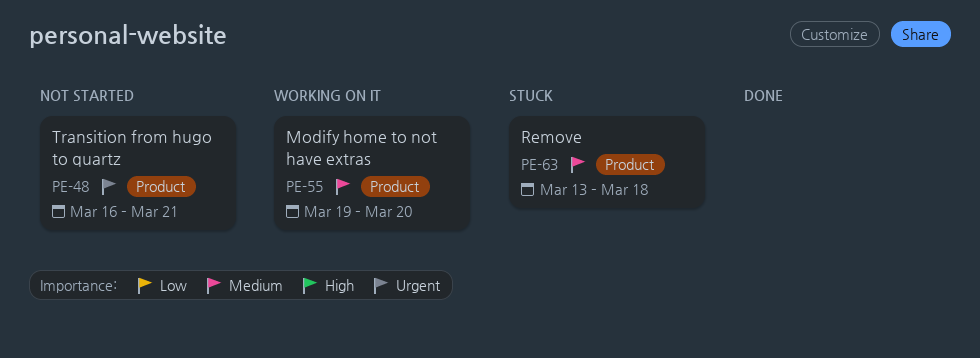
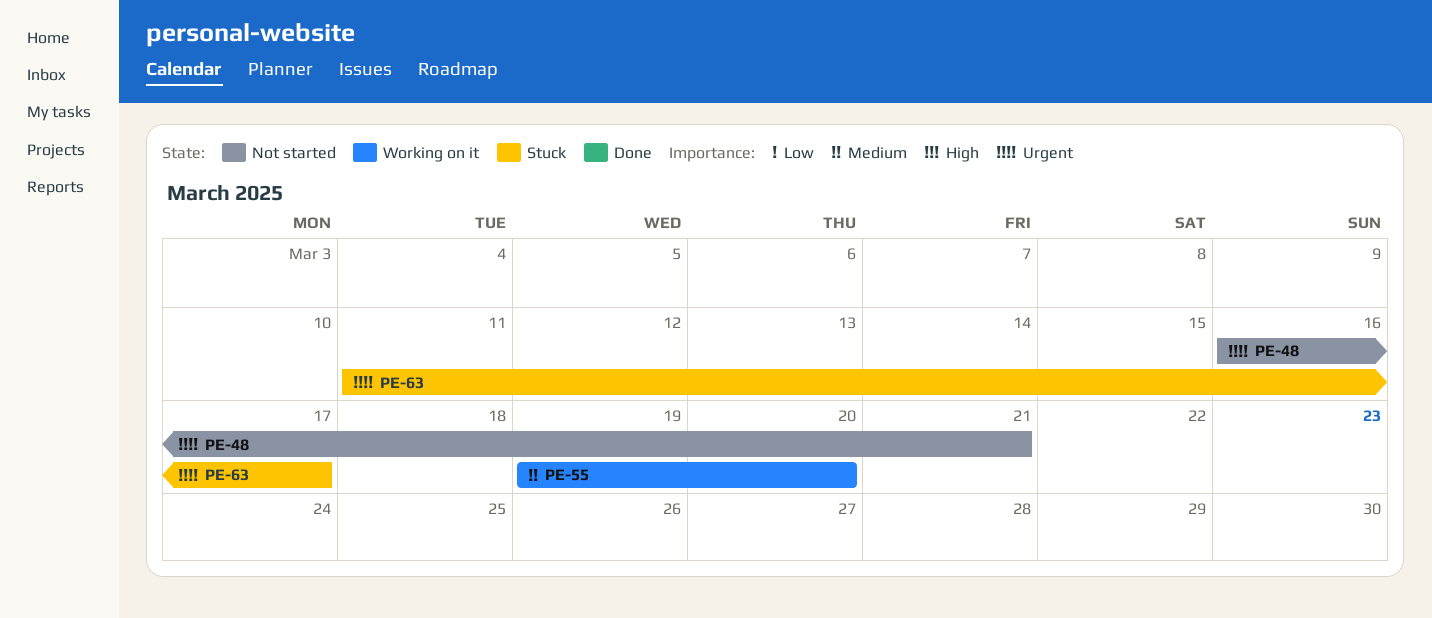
PE-63, priority: Medium -> Urgent
PE-63, start: Mar 13 -> Mar 11
PE-63, due: Mar 18 -> Mar 17

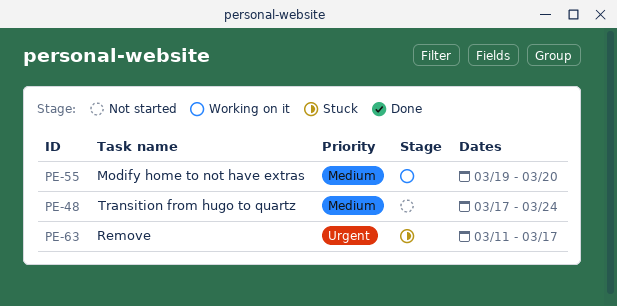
PE-48, priority: Urgent -> Medium
PE-48, start: Mar 16 -> Mar 17
PE-48, due: Mar 21 -> Mar 24

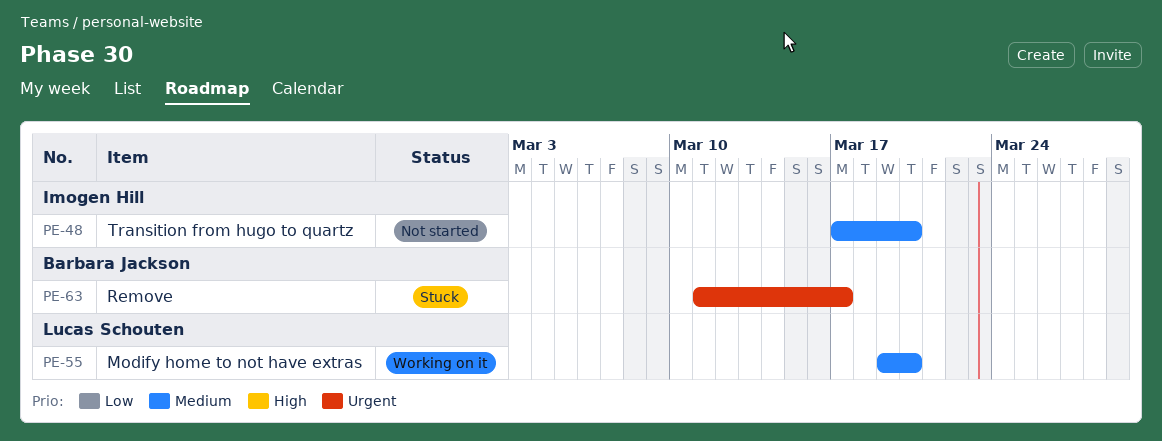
PE-48, due: Mar 24 -> Mar 20

